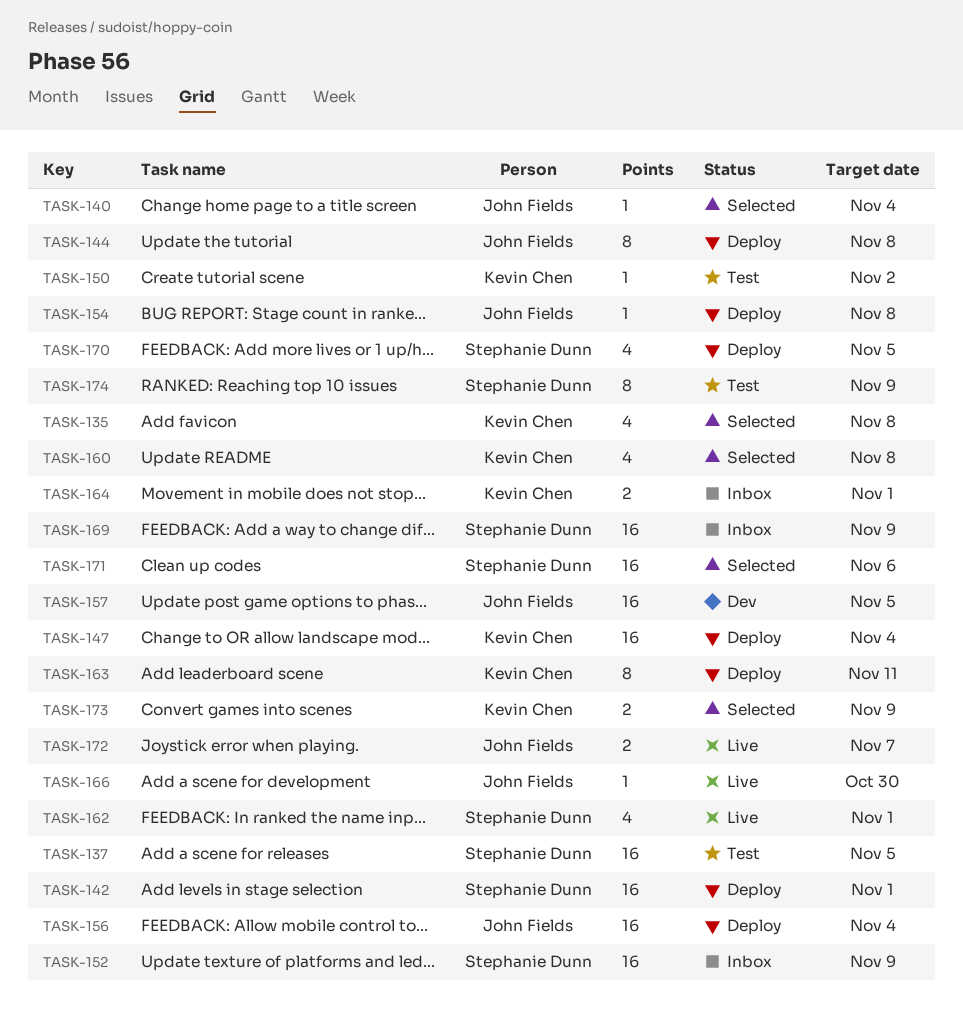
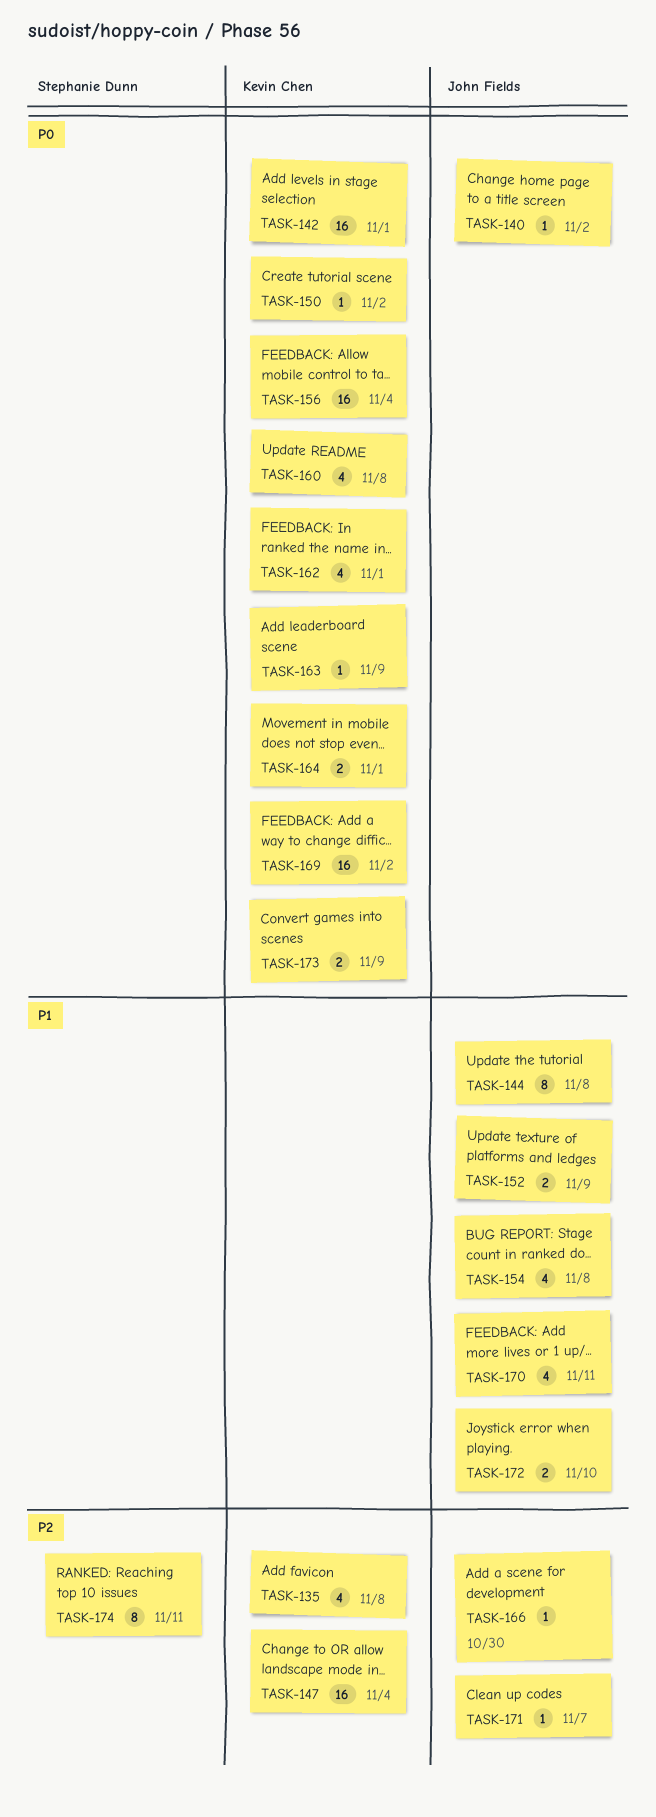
TASK-137: present -> none
TASK-140, due: Nov 4 -> Nov 2
TASK-142, owner: Stephanie Dunn -> Kevin Chen
TASK-152, owner: Stephanie Dunn -> John Fields
TASK-152, estimate: 16 -> 2
TASK-154, estimate: 1 -> 4
TASK-156, owner: John Fields -> Kevin Chen
TASK-157: present -> none
TASK-162, owner: Stephanie Dunn -> Kevin Chen
TASK-163, estimate: 8 -> 1
TASK-163, due: Nov 11 -> Nov 9
TASK-169, owner: Stephanie Dunn -> Kevin Chen
TASK-169, due: Nov 9 -> Nov 2
TASK-170, owner: Stephanie Dunn -> John Fields
TASK-170, due: Nov 5 -> Nov 11
TASK-171, owner: Stephanie Dunn -> John Fields
TASK-171, estimate: 16 -> 1
TASK-171, due: Nov 6 -> Nov 7
TASK-172, due: Nov 7 -> Nov 10
TASK-174, due: Nov 9 -> Nov 11

